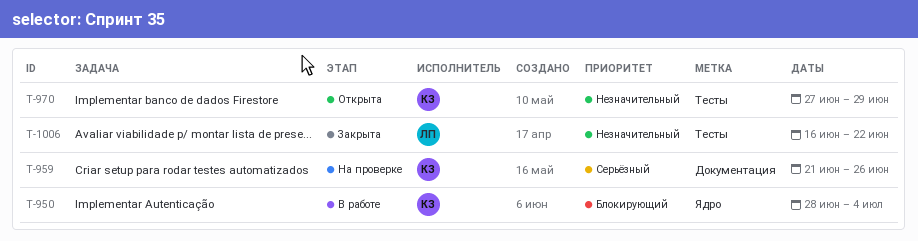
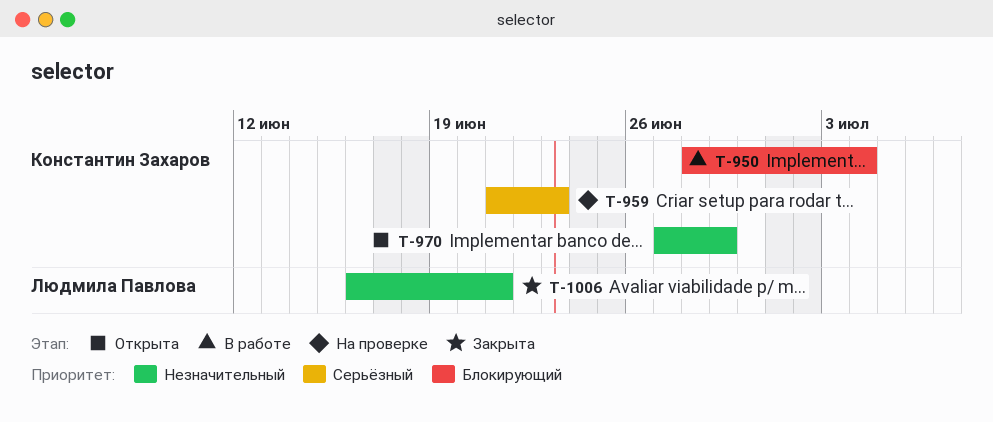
T-959, due: Jun 26 -> Jun 23
T-1006, due: Jun 22 -> Jun 21

